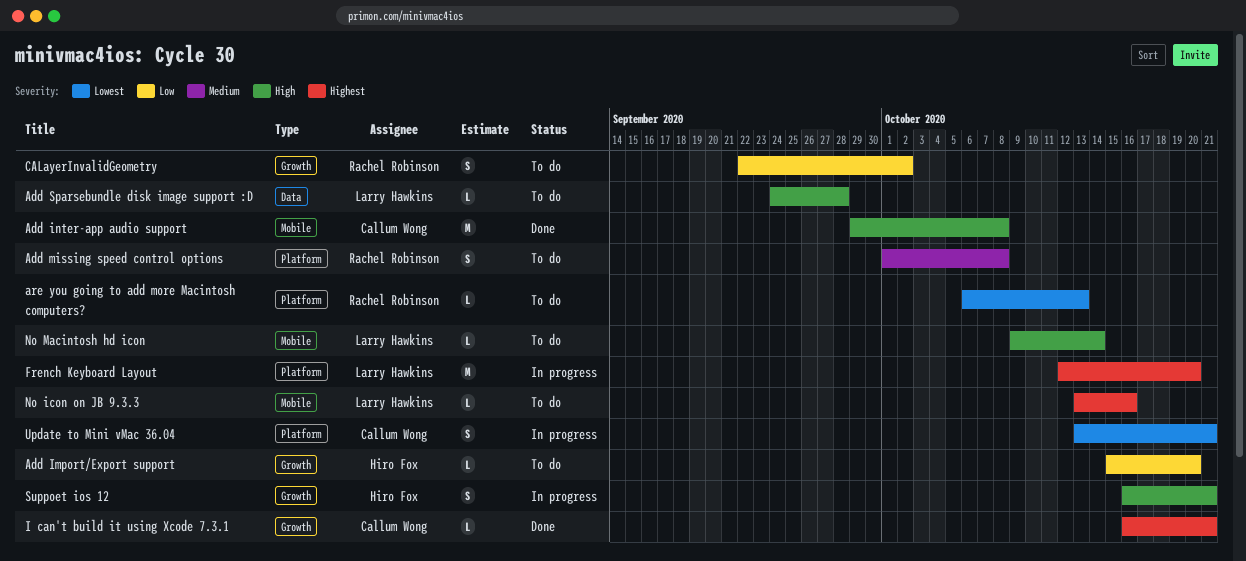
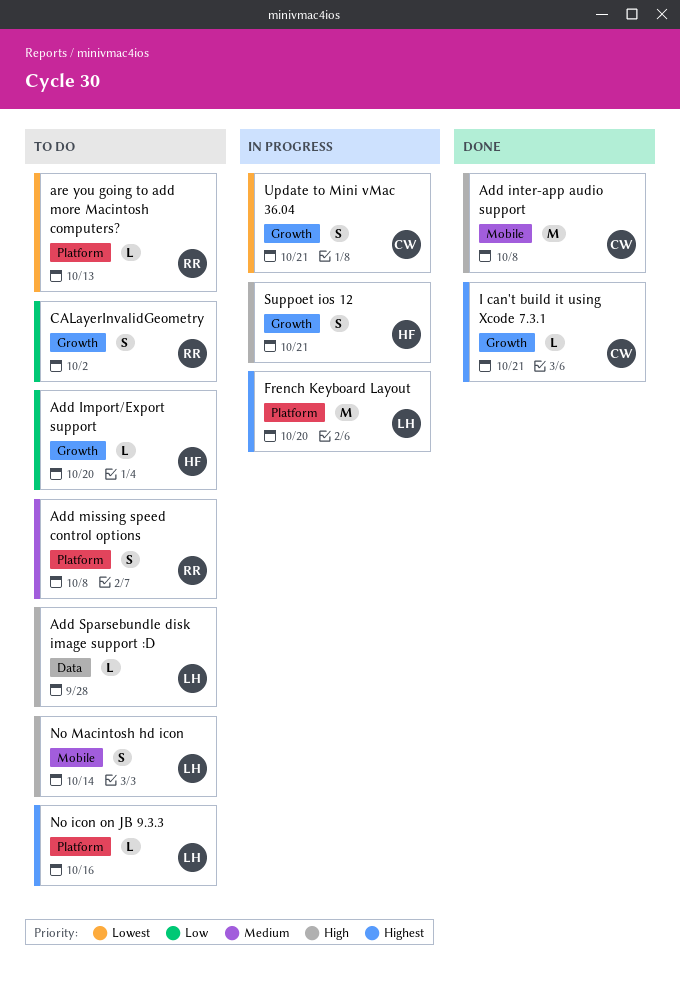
No icon on JB 9.3.3, label: Mobile -> Platform
No Macintosh hd icon, estimate: L -> S
Update to Mini vMac 36.04, label: Platform -> Growth

